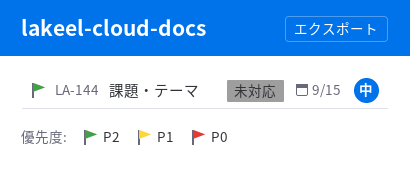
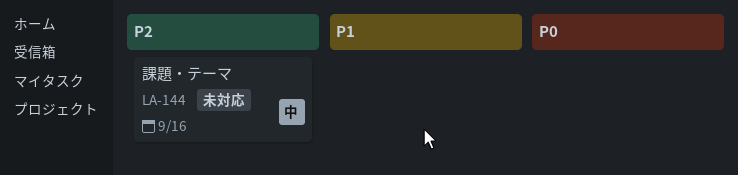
LA-144, due: Sep 15 -> Sep 16

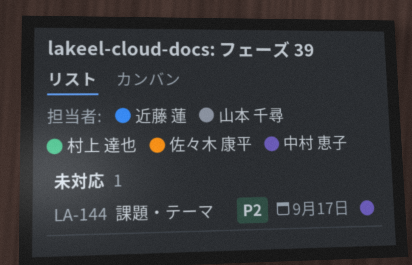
LA-144, due: Sep 16 -> Sep 17

